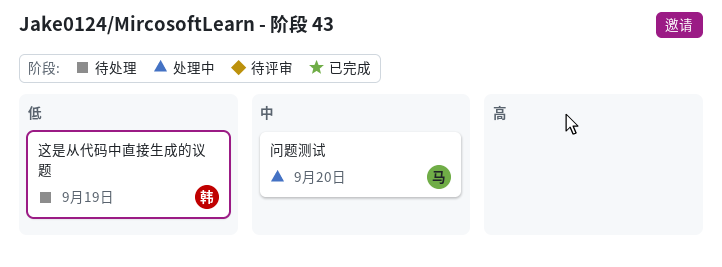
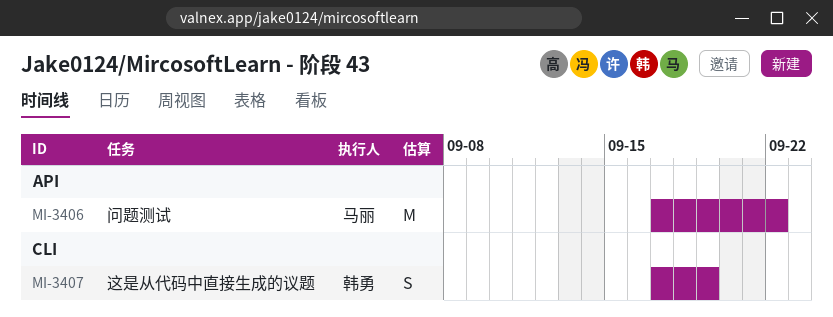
问题测试, due: Sep 20 -> Sep 22

